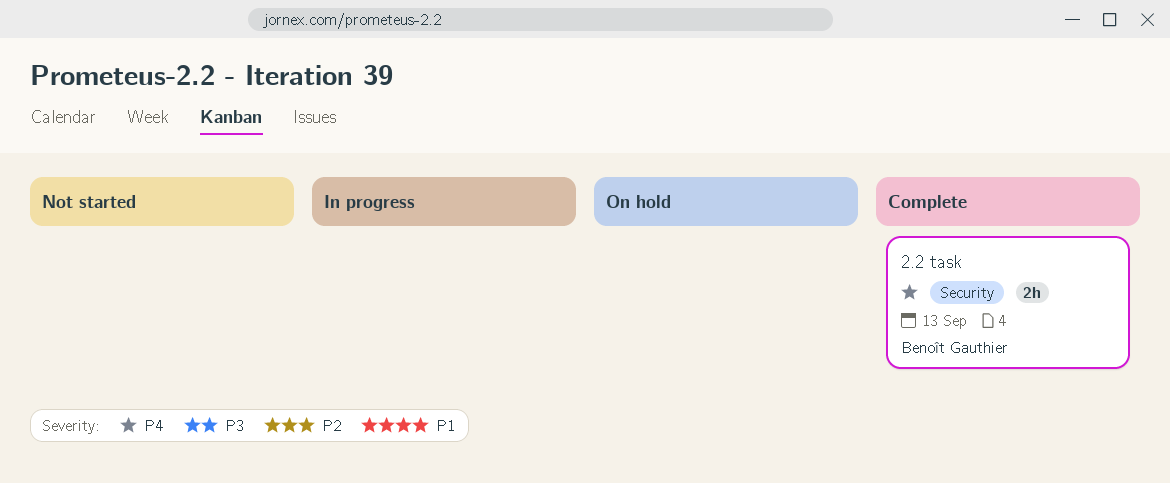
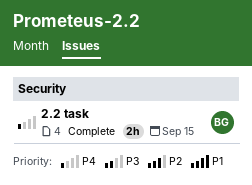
2.2 task, due: Sep 13 -> Sep 15

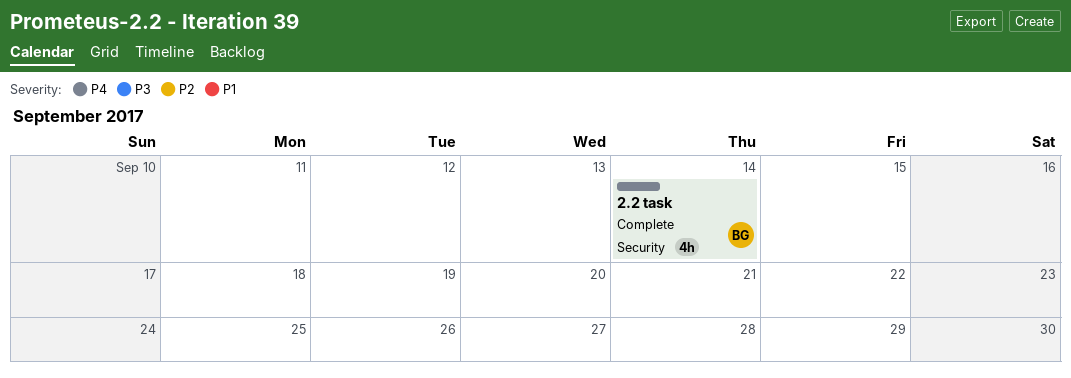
2.2 task, estimate: 2h -> 4h
2.2 task, due: Sep 15 -> Sep 14

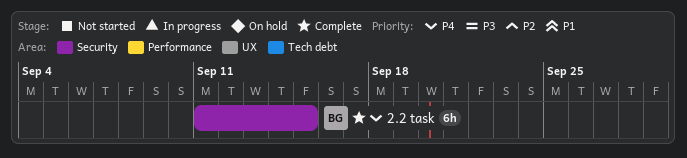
2.2 task, estimate: 4h -> 6h
2.2 task, due: Sep 14 -> Sep 15

